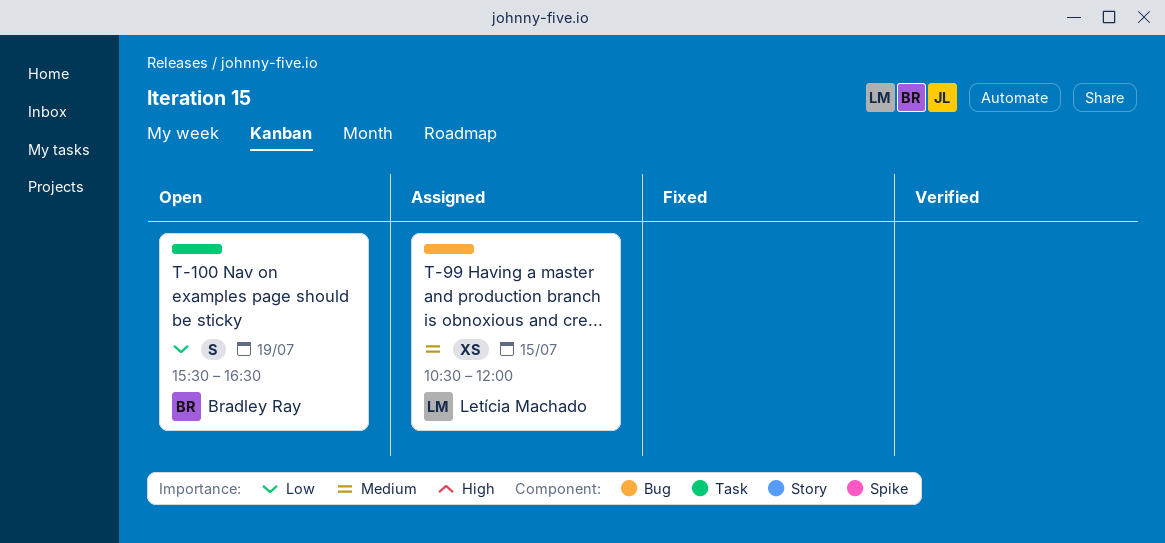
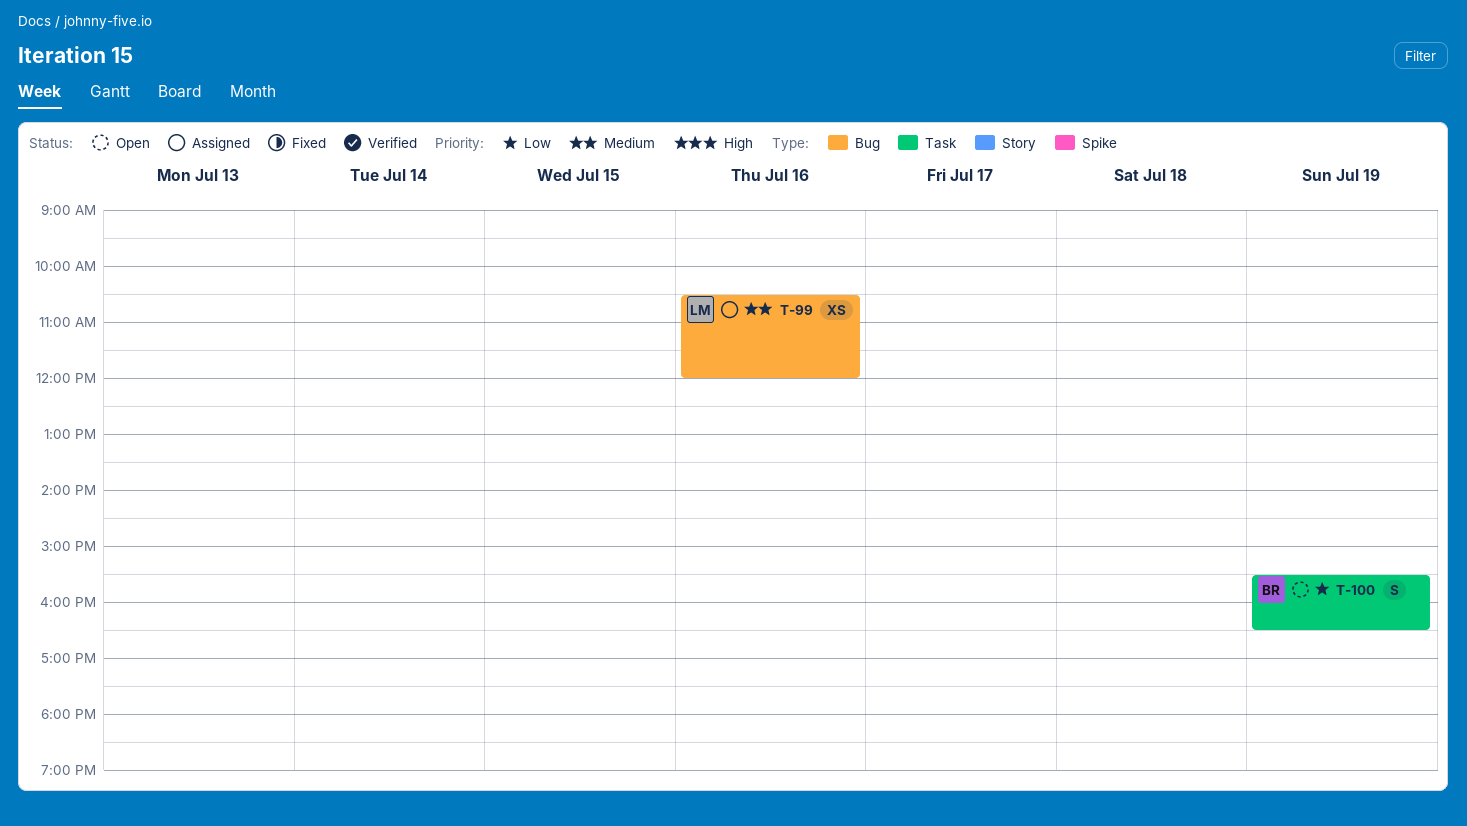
T-99, day: Jul 15 -> Jul 16

